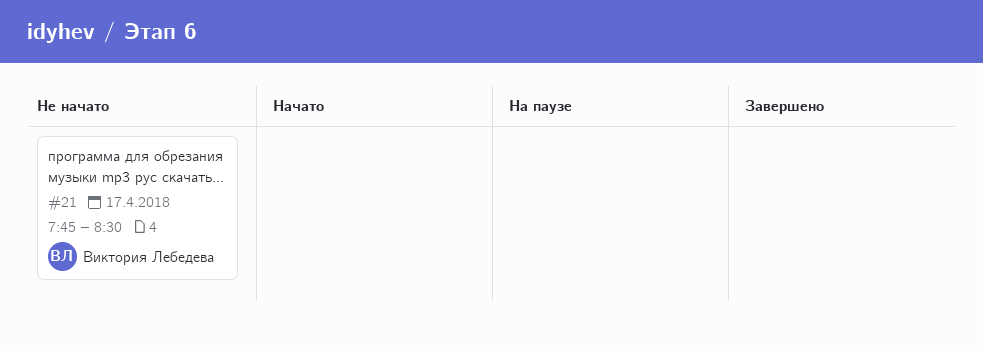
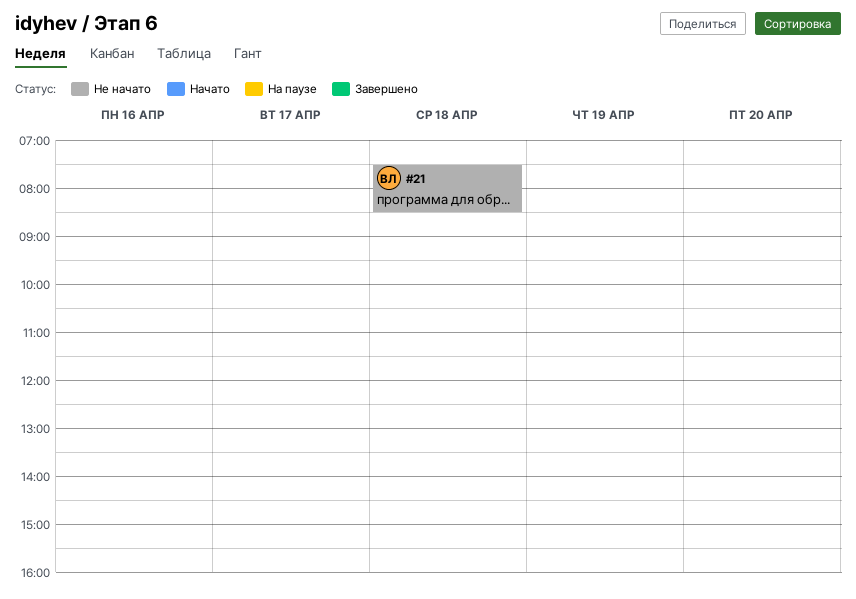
#21, day: Apr 17 -> Apr 18
#21, begins: 07:45 -> 07:30

